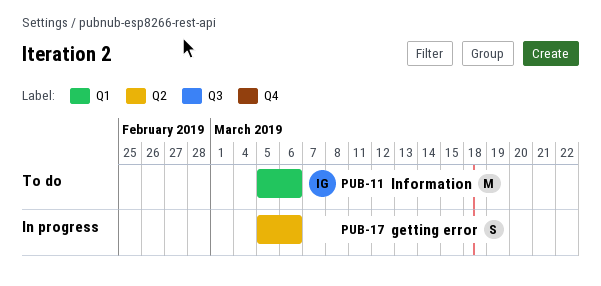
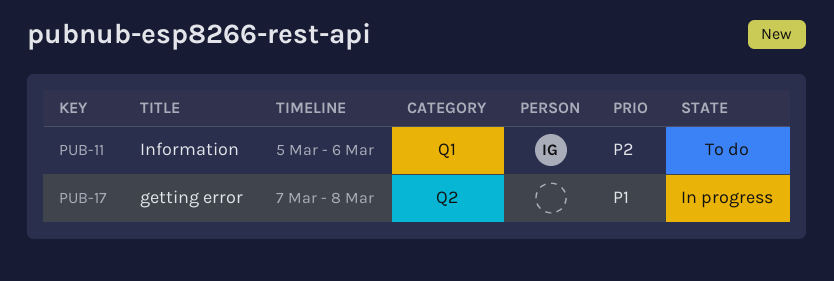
PUB-17, start: Mar 5 -> Mar 7
PUB-17, due: Mar 6 -> Mar 8

